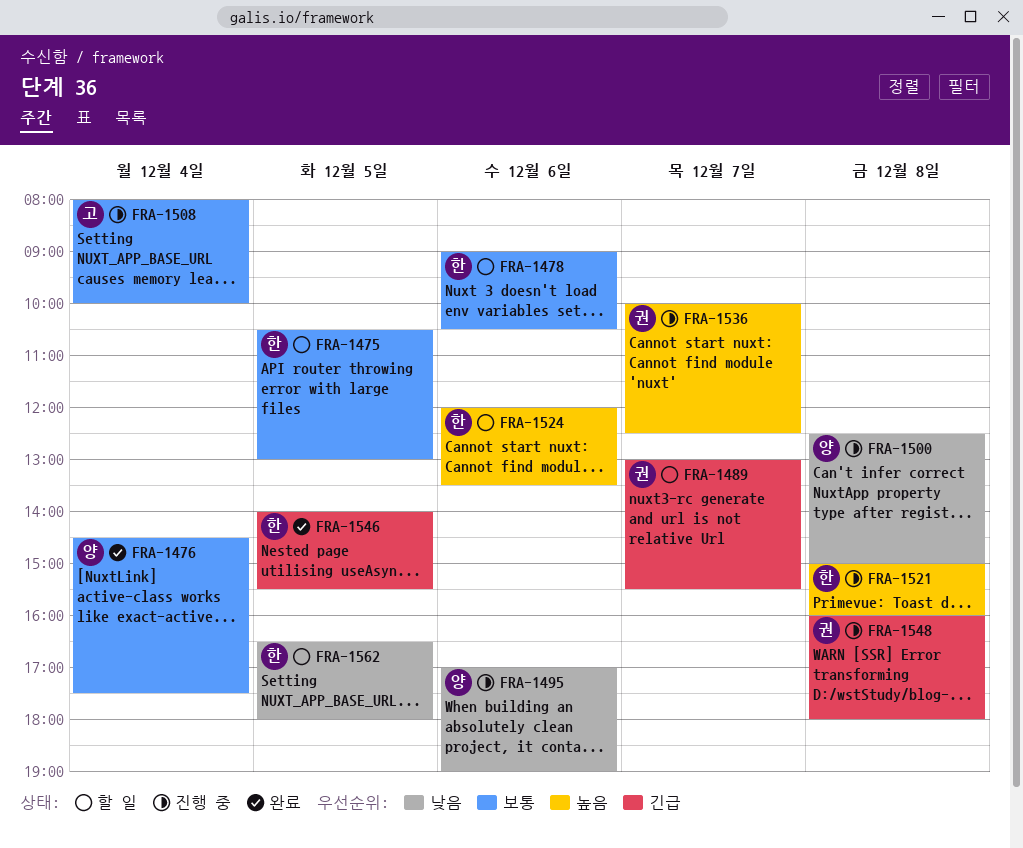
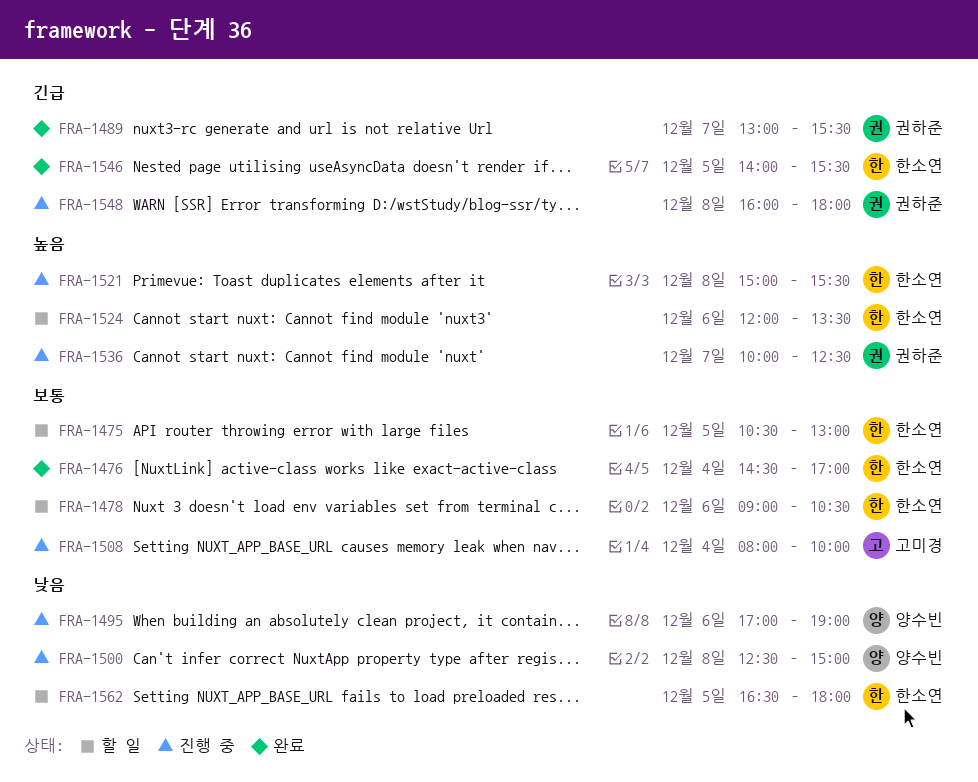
FRA-1476, owner: 양수빈 -> 한소연
FRA-1476, ends: 17:30 -> 17:00
FRA-1489, status: 할 일 -> 완료
FRA-1521, ends: 16:00 -> 15:30

